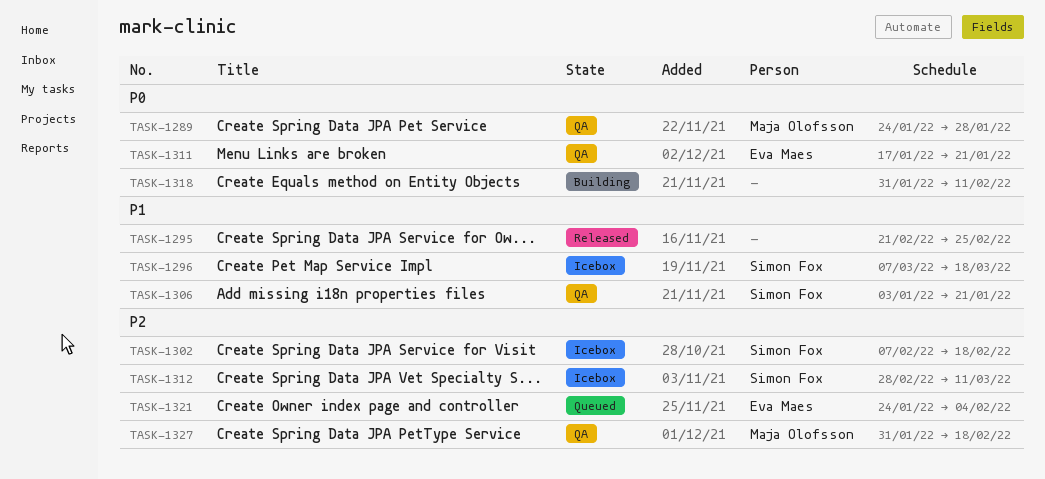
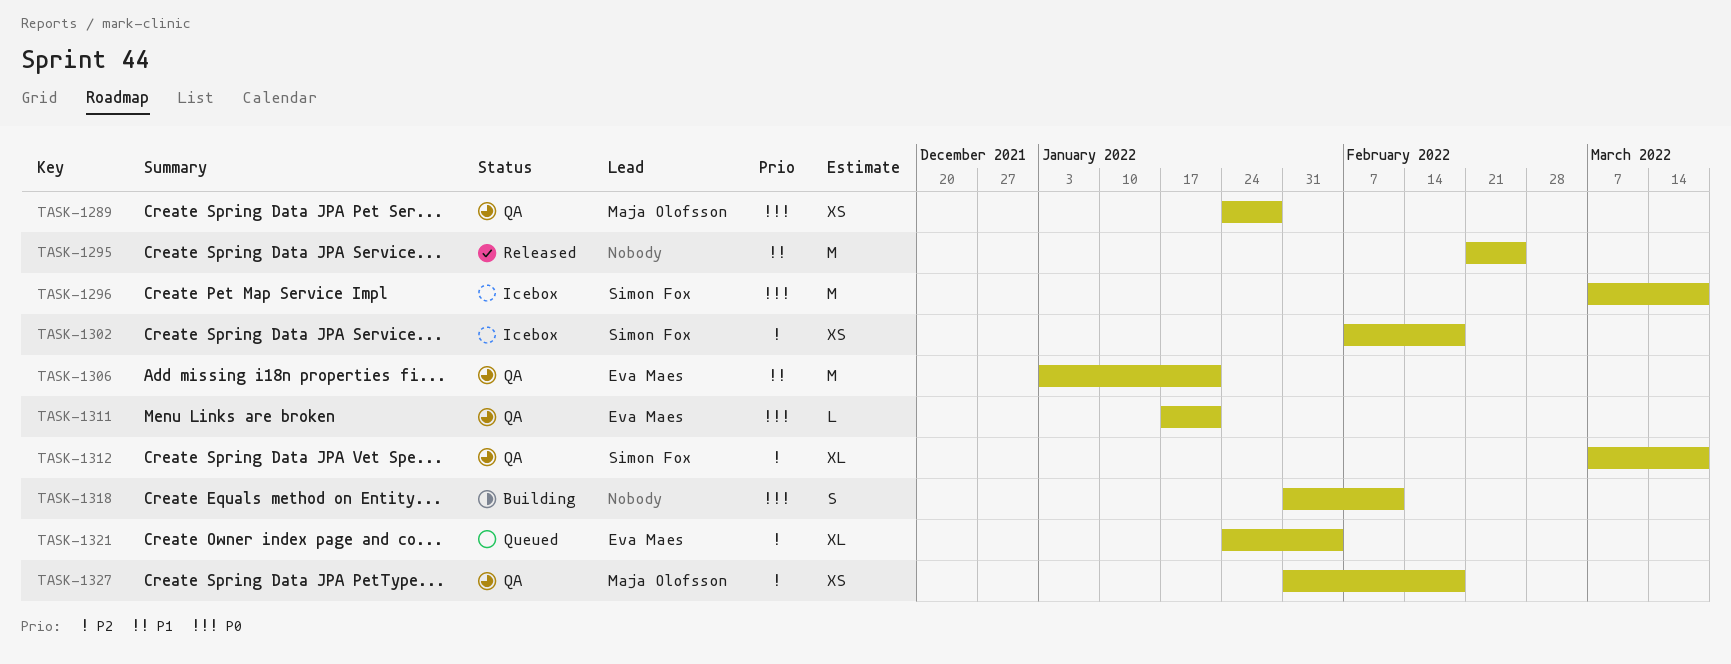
TASK-1296, priority: P1 -> P0
TASK-1306, owner: Simon Fox -> Eva Maes
TASK-1312, status: Icebox -> QA
TASK-1312, start: Feb 28 -> Mar 7
TASK-1312, due: Mar 11 -> Mar 18

